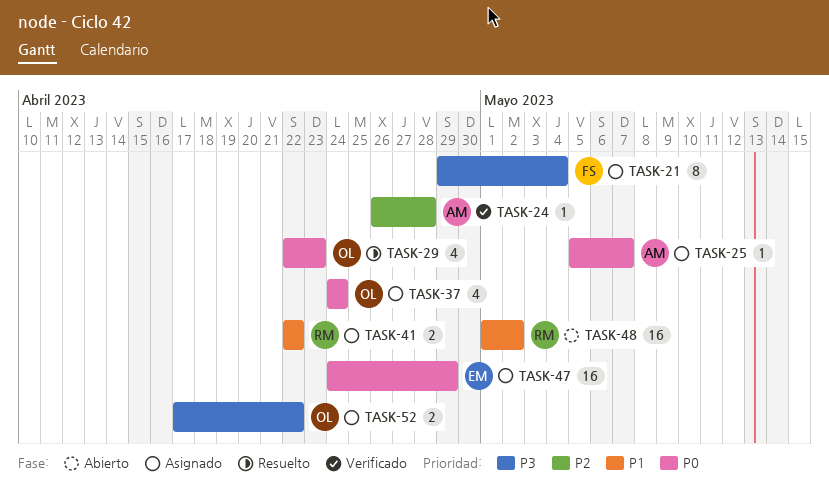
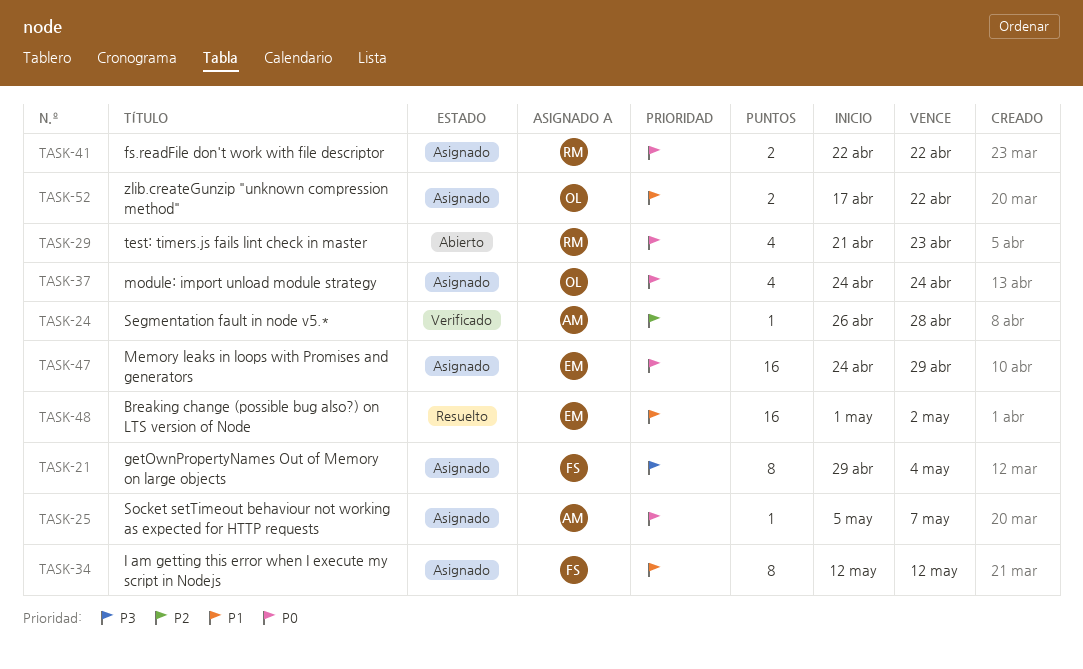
TASK-29, status: Resuelto -> Abierto
TASK-29, owner: OL -> RM
TASK-29, start: Apr 22 -> Apr 21
TASK-34: none -> present
TASK-41, priority: P1 -> P0
TASK-48, status: Abierto -> Resuelto
TASK-48, owner: RM -> EM
TASK-52, priority: P3 -> P1

